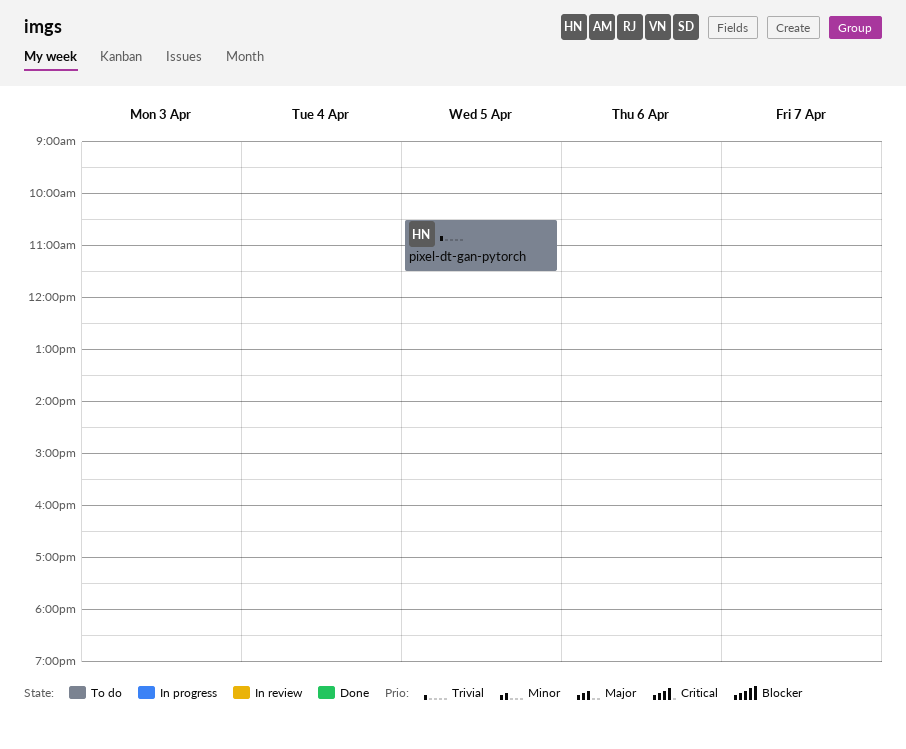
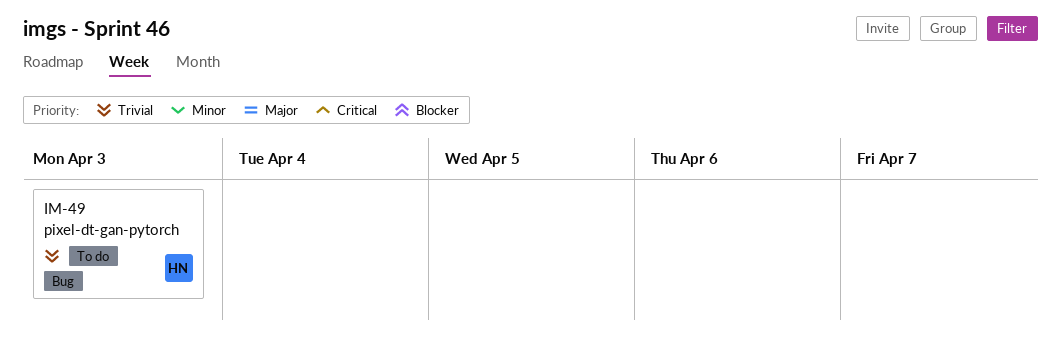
pixel-dt-gan-pytorch, day: Apr 5 -> Apr 3

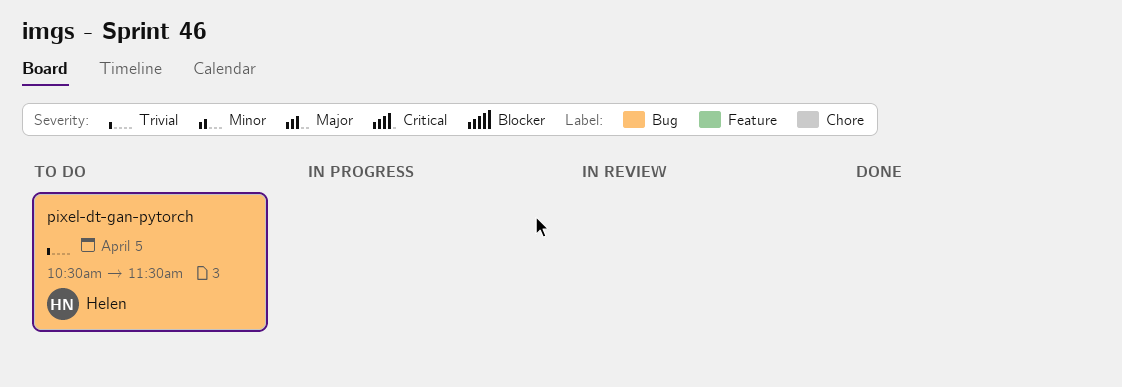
pixel-dt-gan-pytorch, day: Apr 3 -> Apr 5

